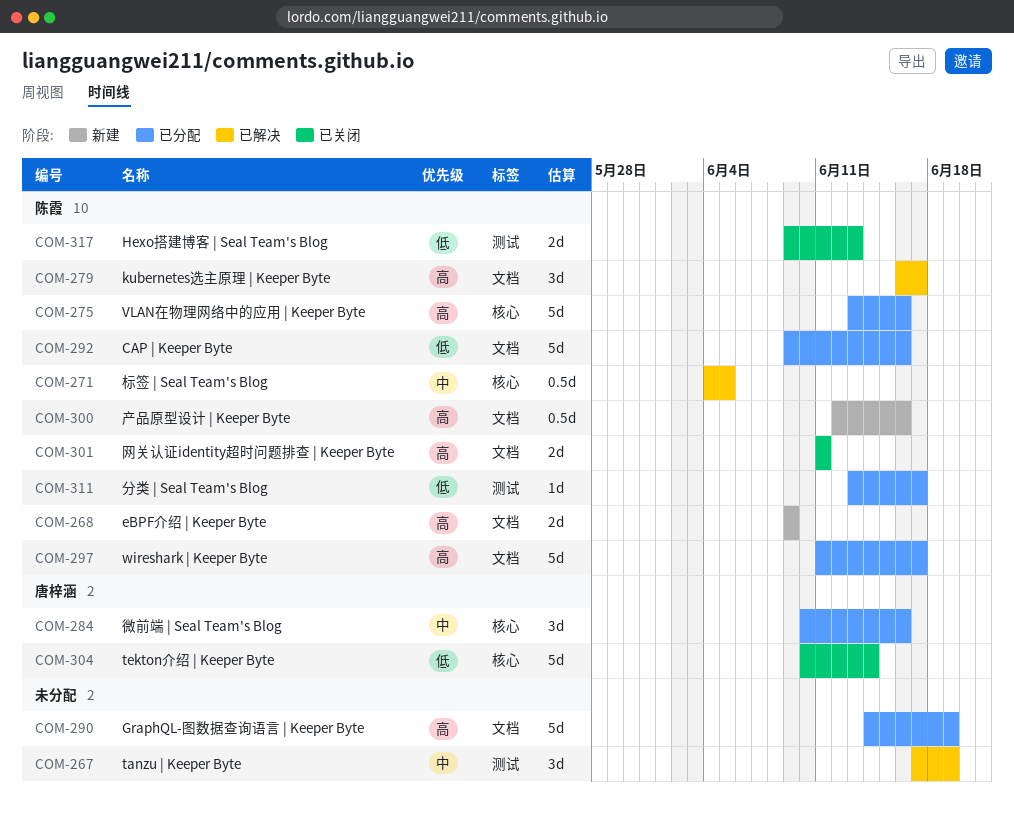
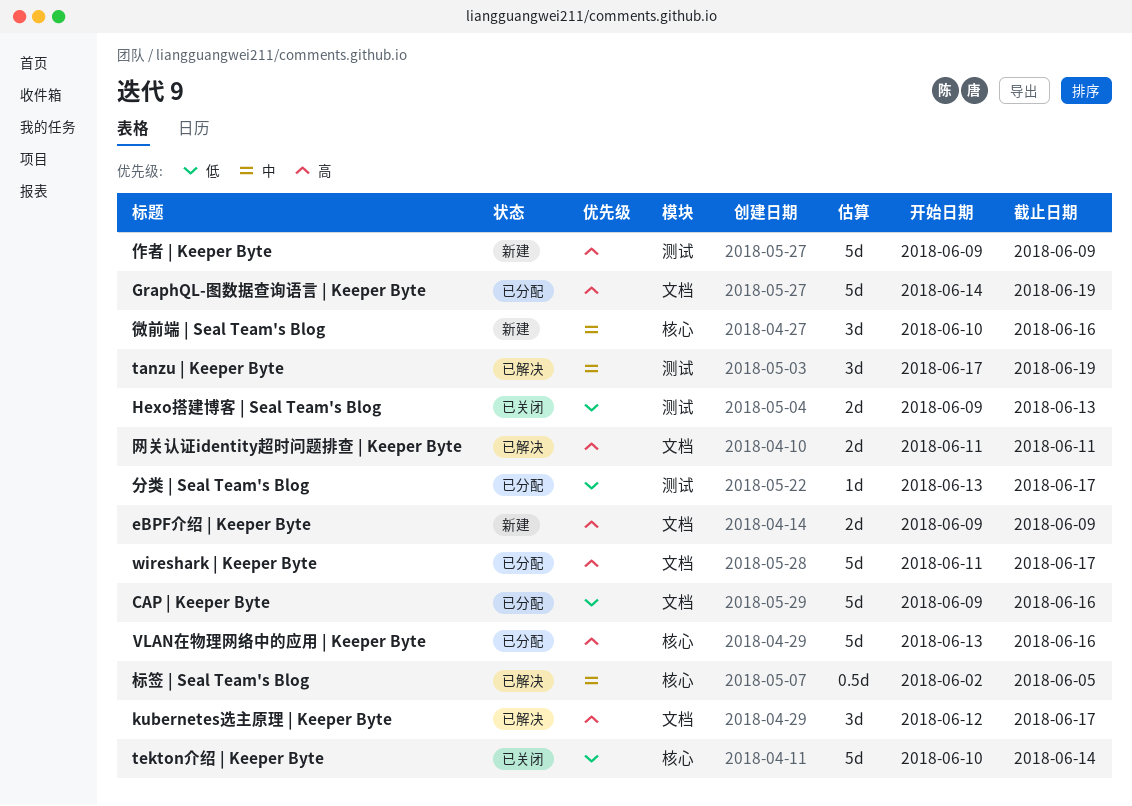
kubernetes选主原理 | Keeper Byte, start: Jun 16 -> Jun 12
产品原型设计 | Keeper Byte: present -> none
作者 | Keeper Byte: none -> present
微前端 | Seal Team's Blog, status: 已分配 -> 新建
标签 | Seal Team's Blog, start: Jun 4 -> Jun 2
网关认证identity超时问题排查 | Keeper Byte, status: 已关闭 -> 已解决

